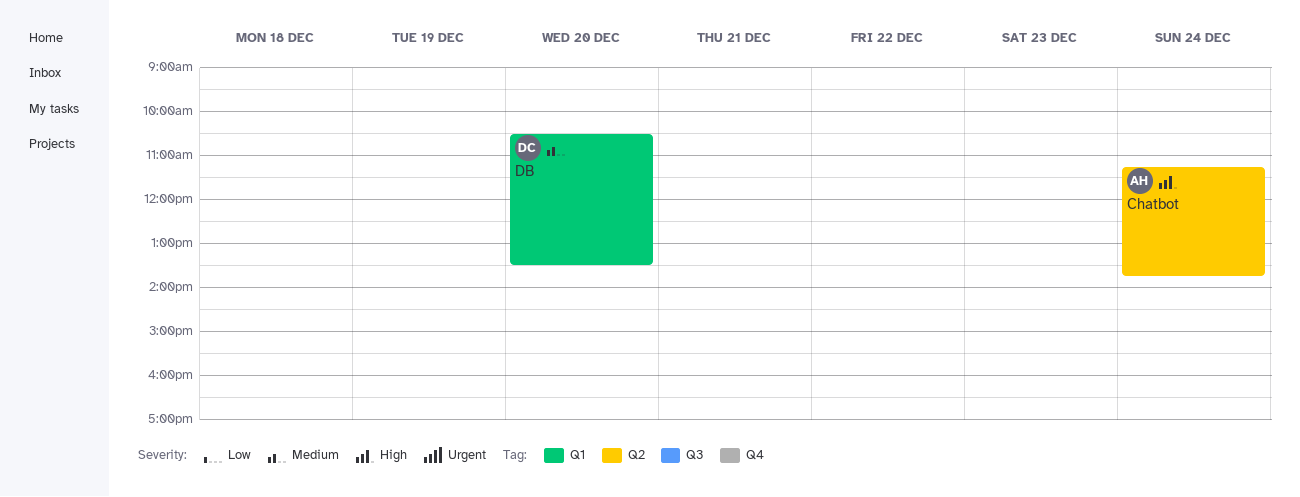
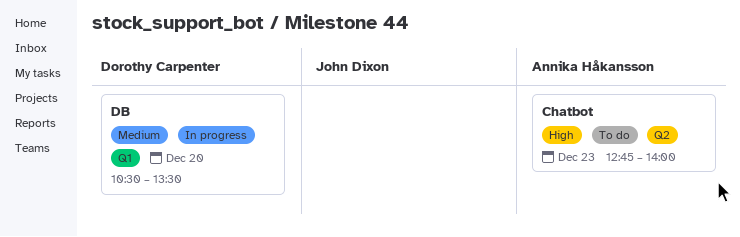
Chatbot, day: Dec 24 -> Dec 23
Chatbot, begins: 11:15 -> 12:45
Chatbot, ends: 13:45 -> 14:00

